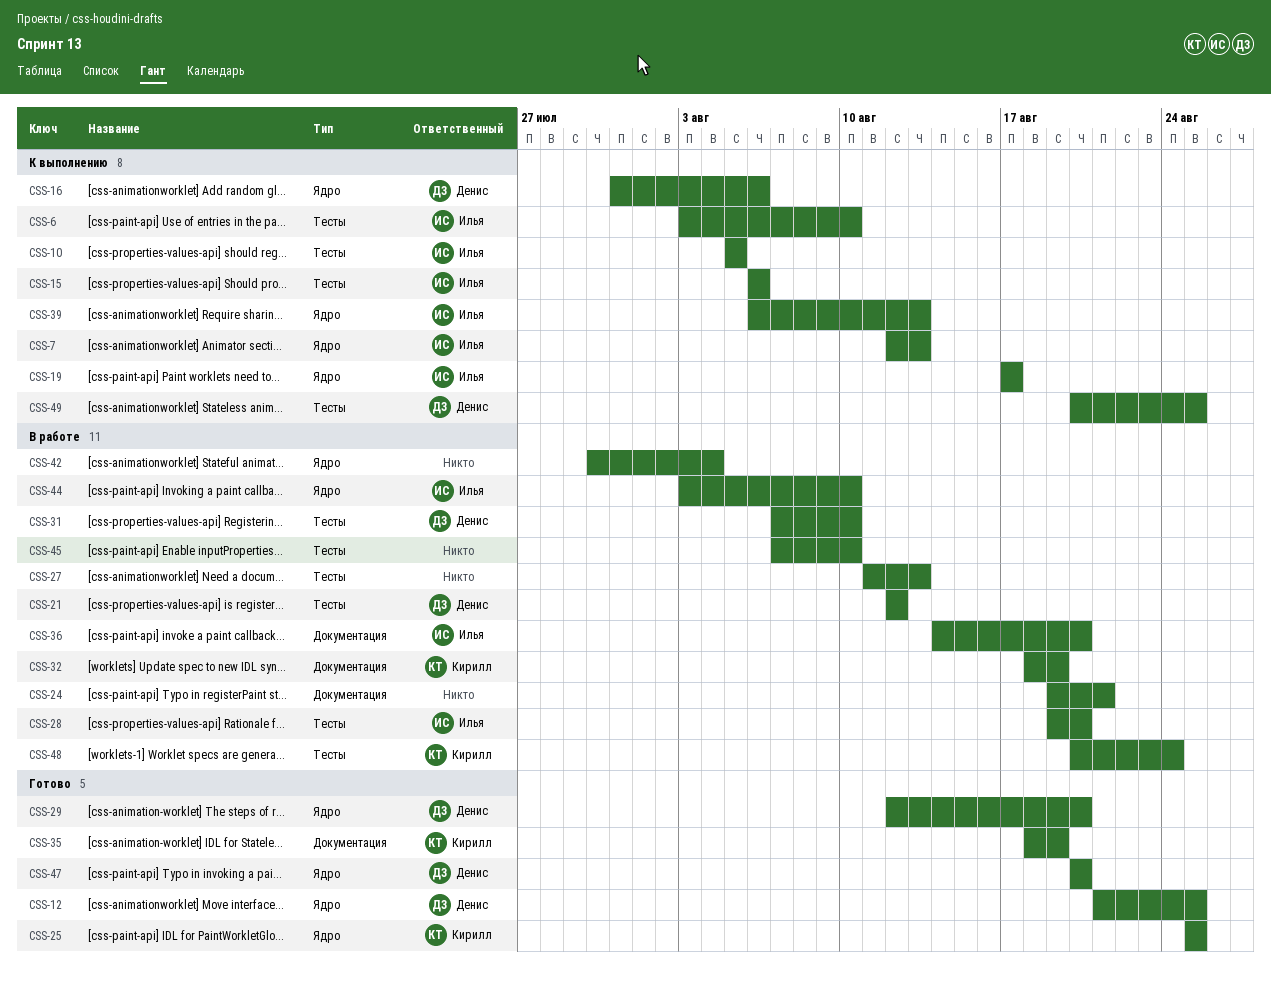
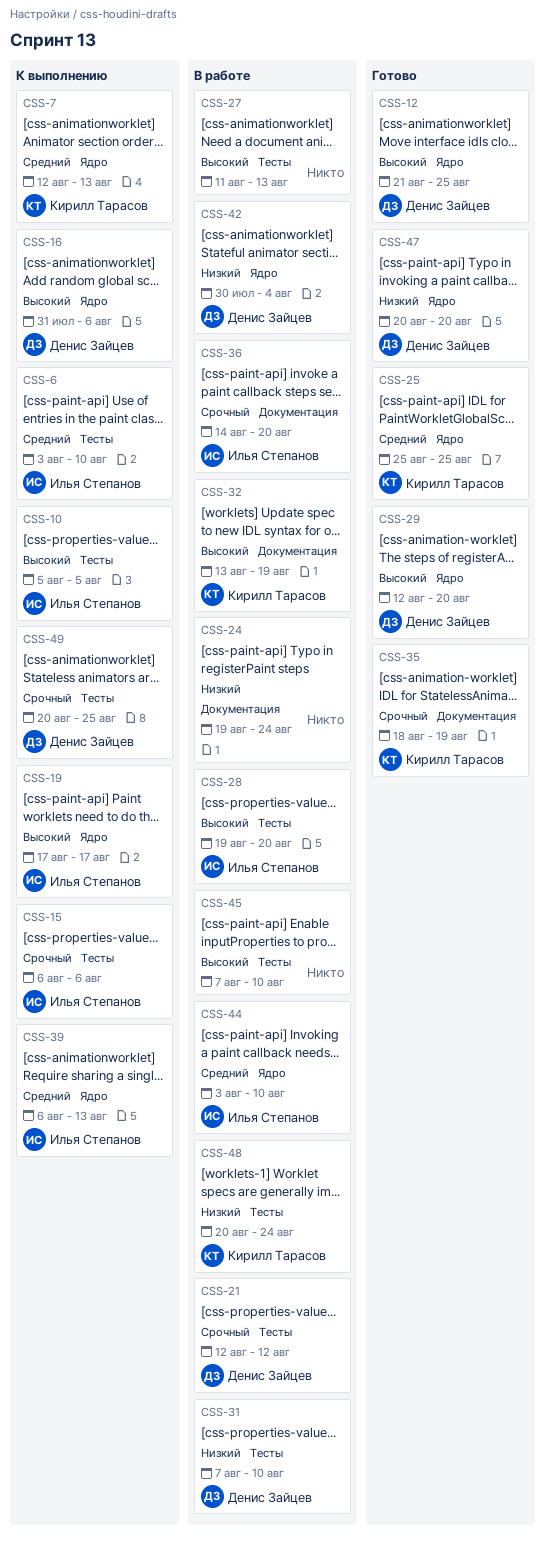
CSS-7, owner: Илья Степанов -> Кирилл Тарасов
CSS-24, due: Aug 21 -> Aug 24
CSS-32, start: Aug 18 -> Aug 13
CSS-42, owner: none -> Денис Зайцев

